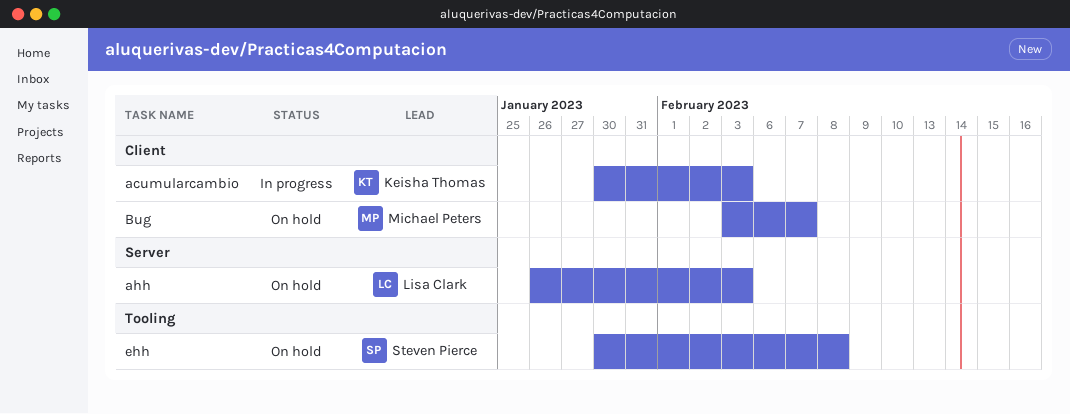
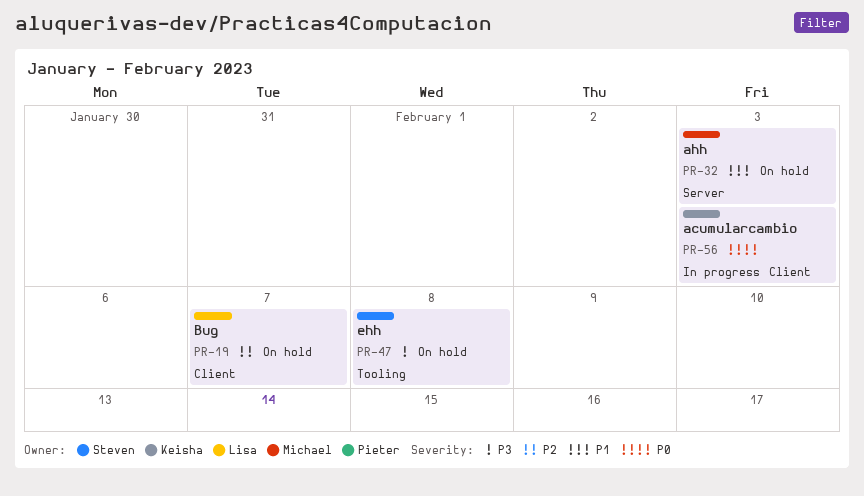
ahh, owner: Lisa Clark -> Michael Peters
Bug, owner: Michael Peters -> Lisa Clark

